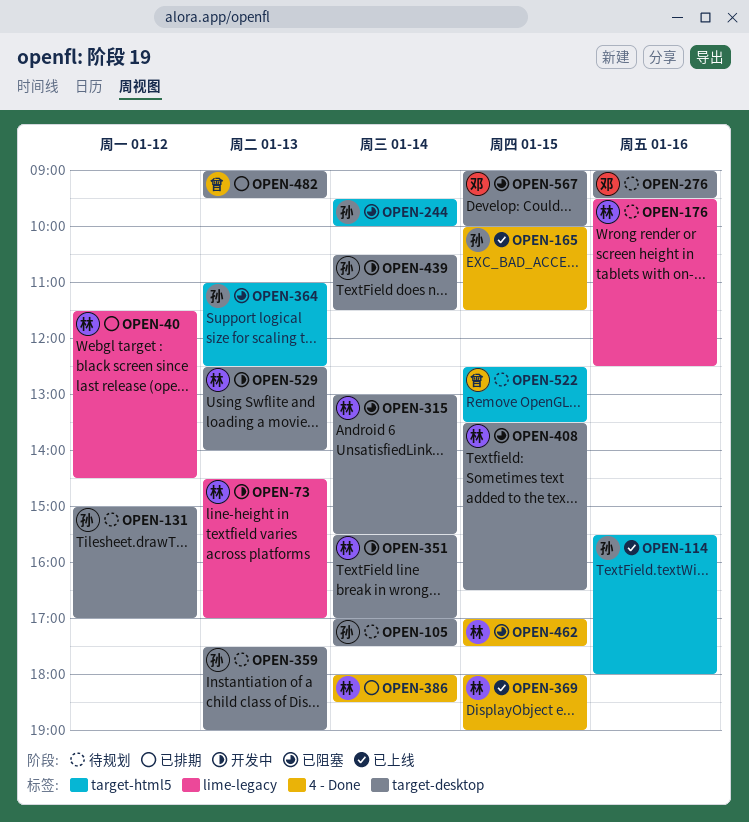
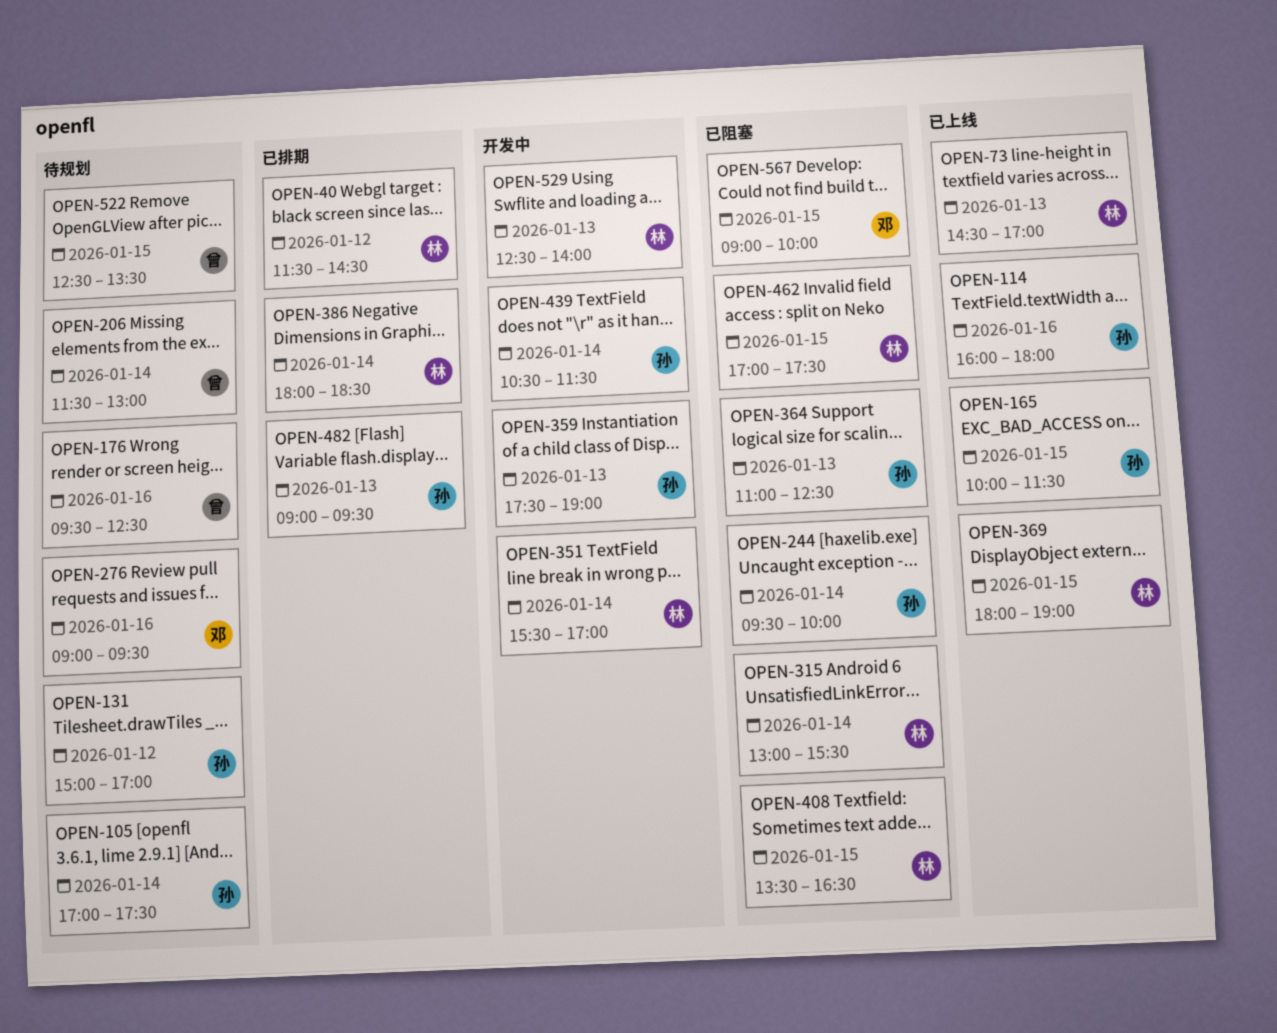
OPEN-73, status: 开发中 -> 已上线
OPEN-114, begins: 15:30 -> 16:00
OPEN-176, owner: 林 -> 曾
OPEN-206: none -> present
OPEN-359, status: 待规划 -> 开发中
OPEN-482, owner: 曾 -> 孙

